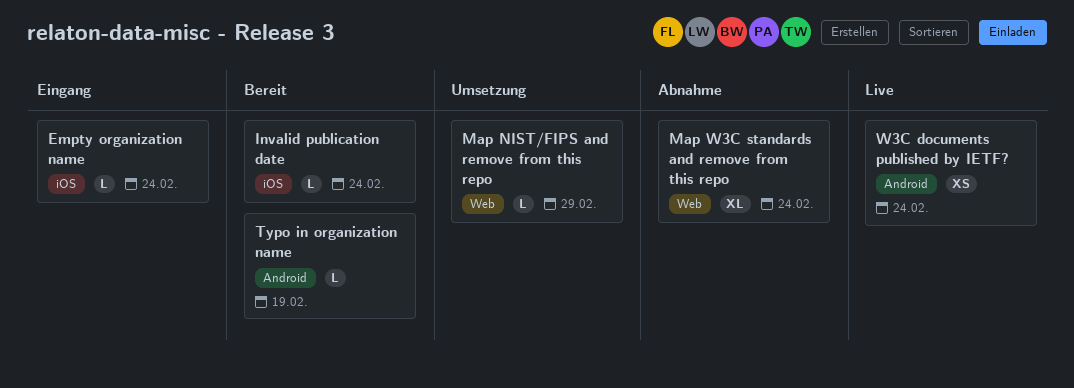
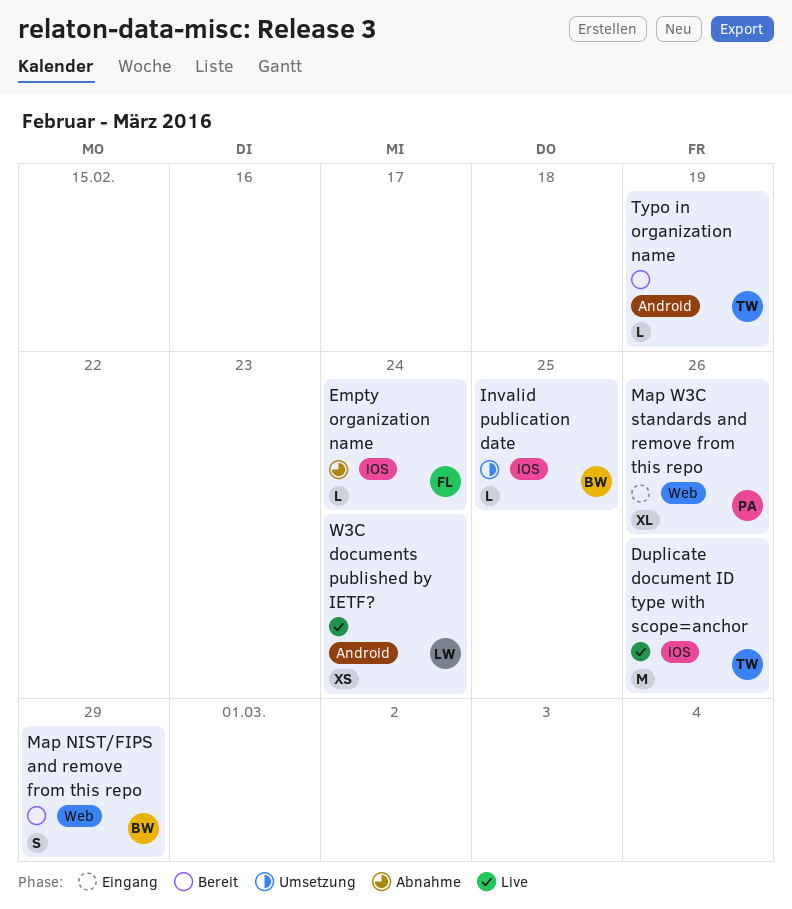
Duplicate document ID type with scope=anchor: none -> present
Empty organization name, status: Eingang -> Abnahme
Invalid publication date, status: Bereit -> Umsetzung
Invalid publication date, due: Feb 24 -> Feb 25
Map NIST/FIPS and remove from this repo, status: Umsetzung -> Bereit
Map NIST/FIPS and remove from this repo, estimate: L -> S
Map W3C standards and remove from this repo, status: Abnahme -> Eingang
Map W3C standards and remove from this repo, due: Feb 24 -> Feb 26

